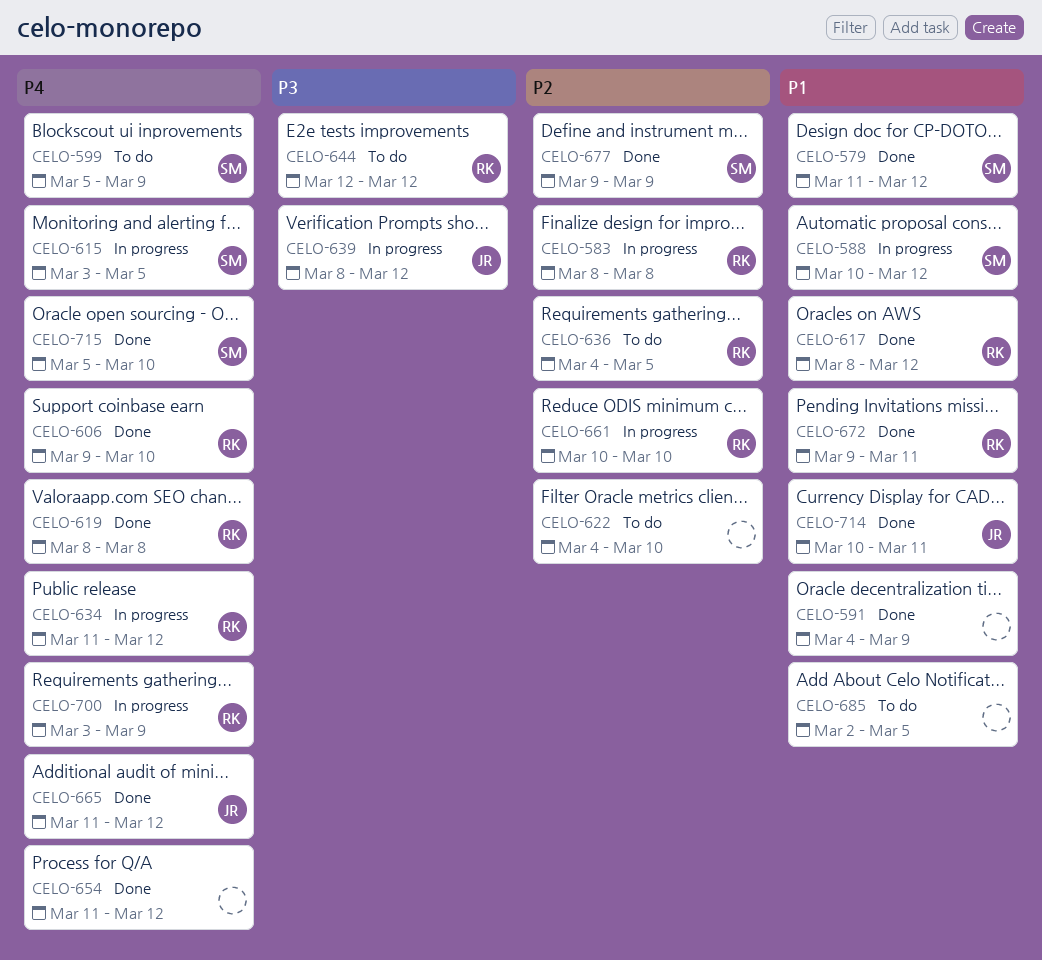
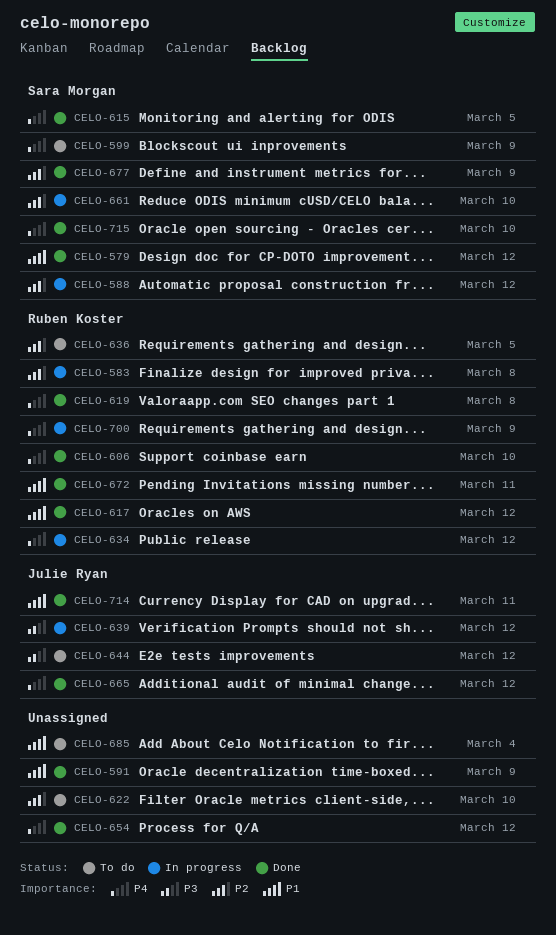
CELO-588, priority: P1 -> P2
CELO-615, status: In progress -> Done
CELO-644, owner: Ruben Koster -> Julie Ryan
CELO-661, owner: Ruben Koster -> Sara Morgan
CELO-685, due: Mar 5 -> Mar 4

